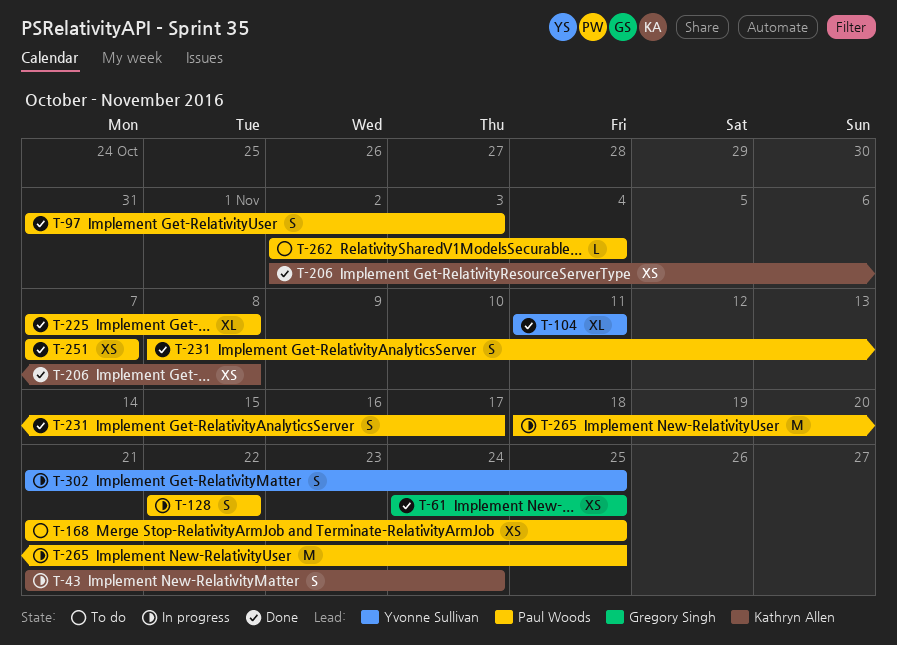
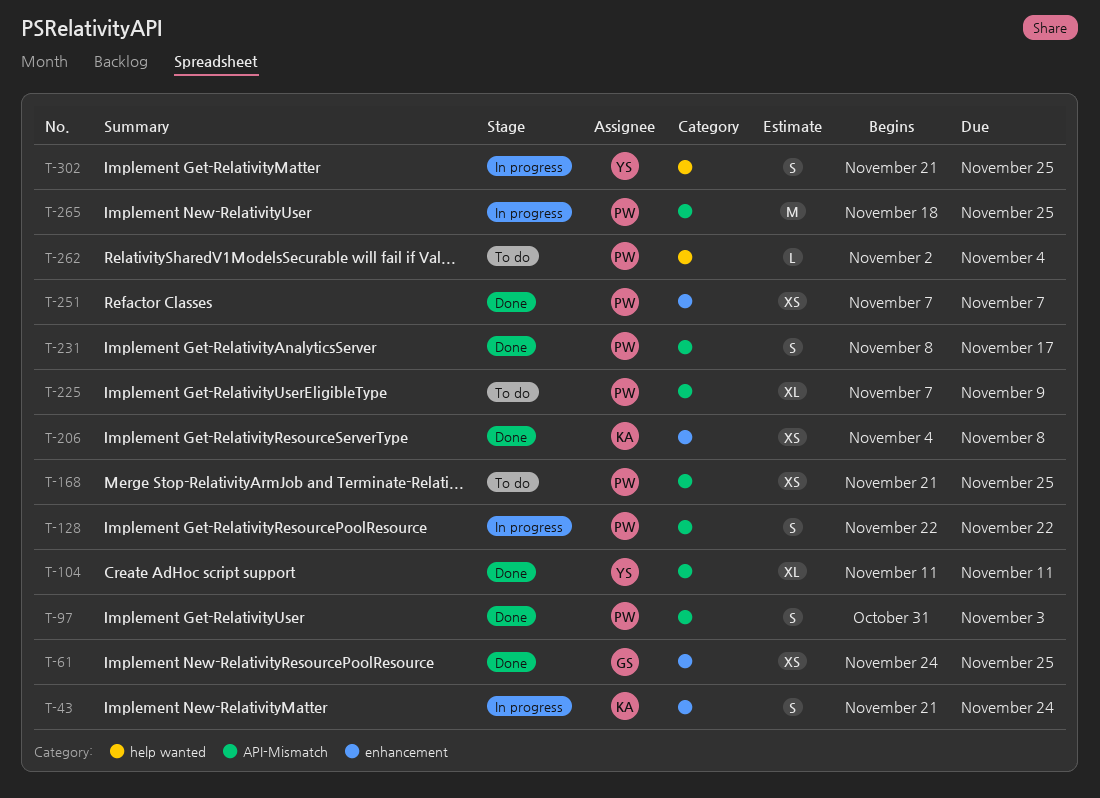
T-206, start: Nov 2 -> Nov 4
T-225, status: Done -> To do
T-225, due: Nov 8 -> Nov 9

